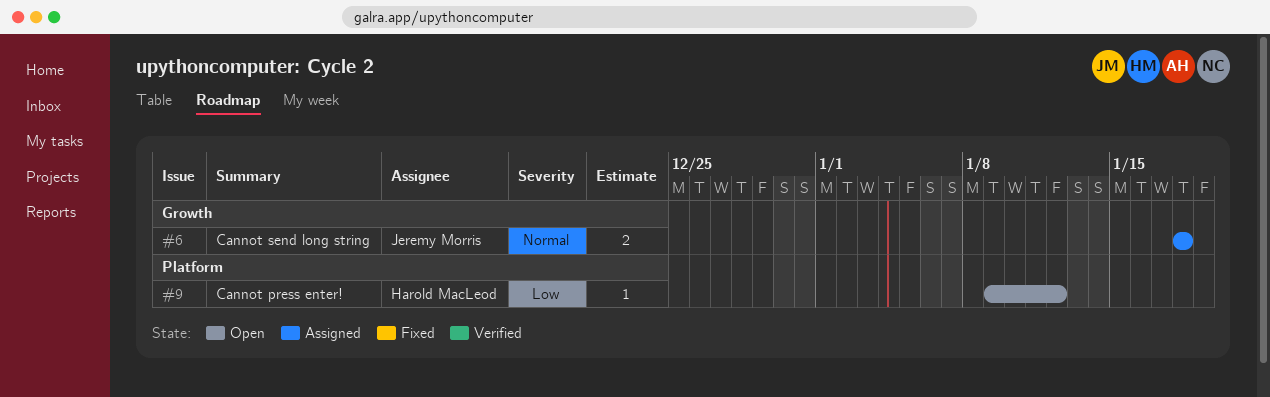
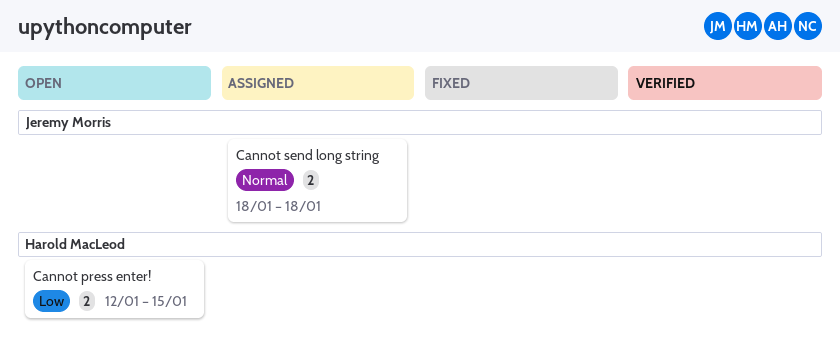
Cannot press enter!, estimate: 1 -> 2
Cannot press enter!, start: Jan 9 -> Jan 12
Cannot press enter!, due: Jan 12 -> Jan 15

